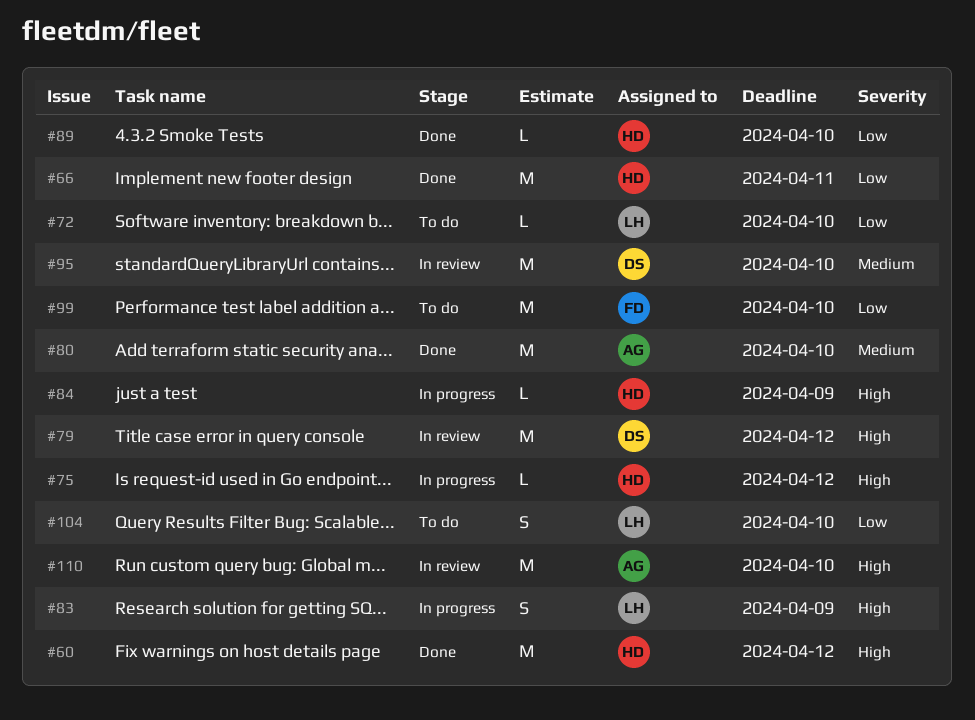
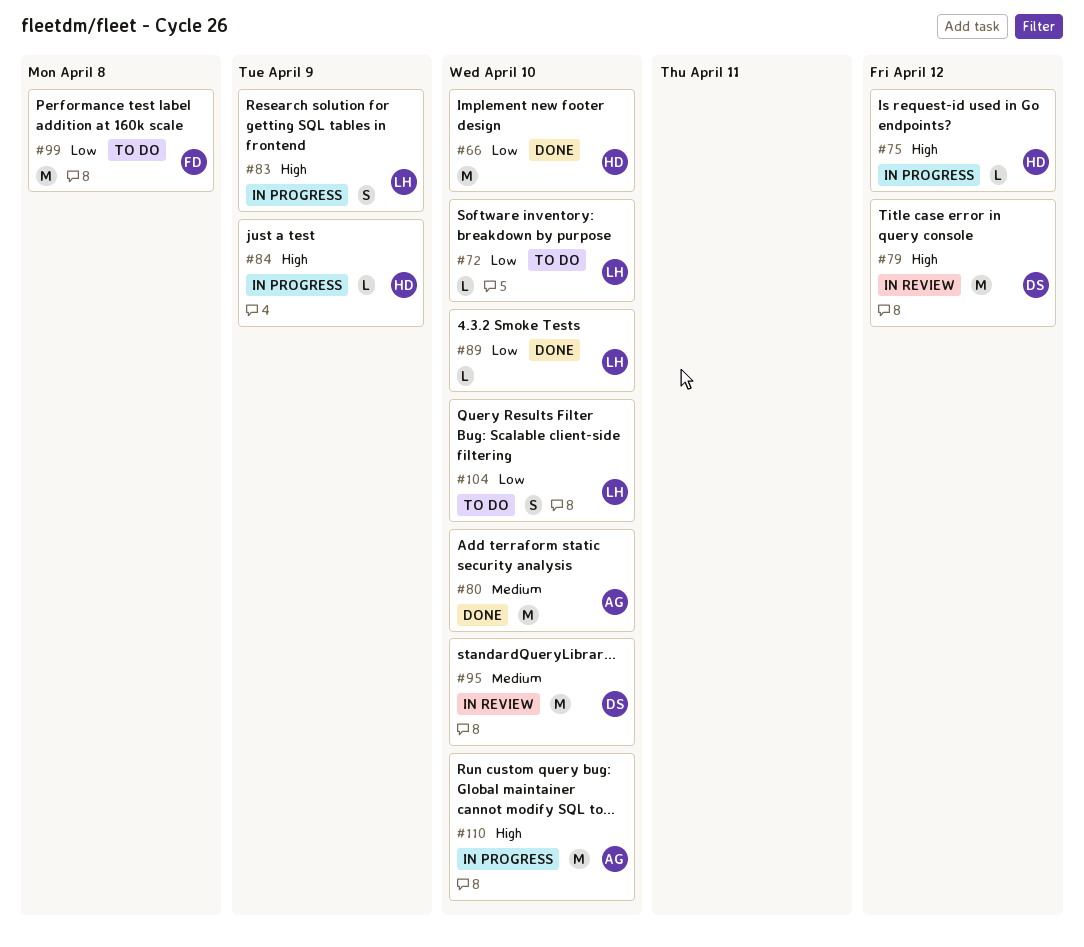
#60: present -> none
#66, due: Apr 11 -> Apr 10
#89, owner: HD -> LH
#99, due: Apr 10 -> Apr 8
#110, status: In review -> In progress

